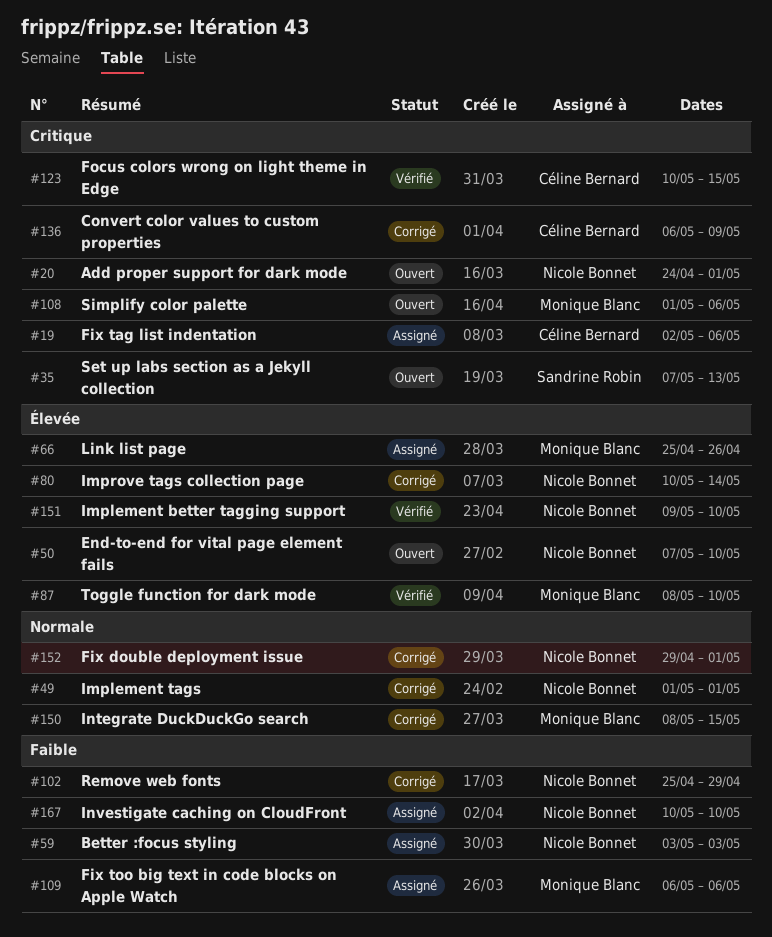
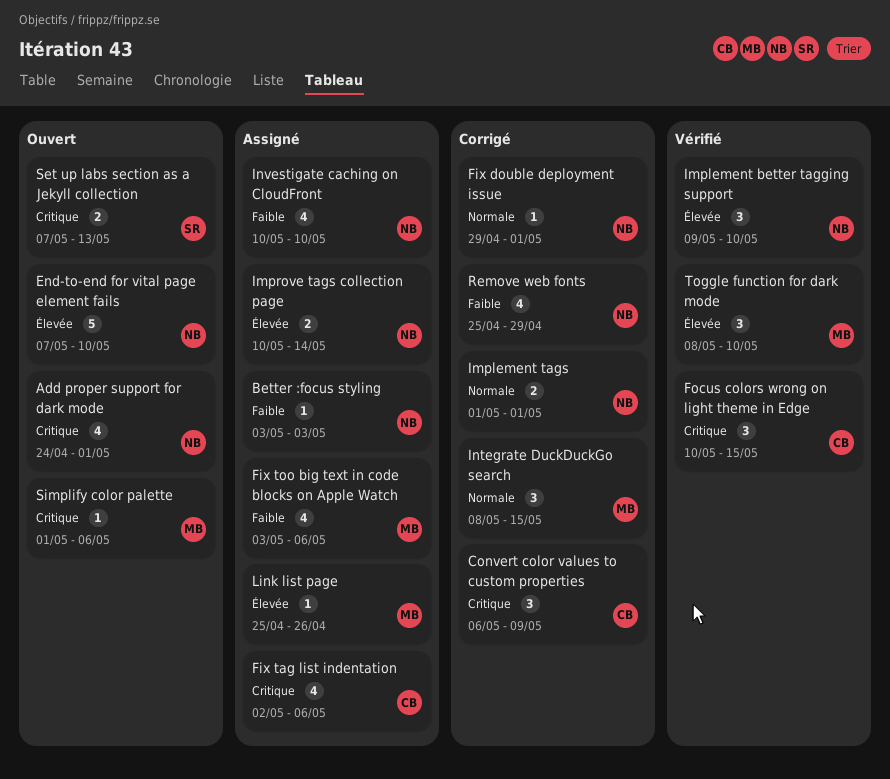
Fix too big text in code blocks on Apple Watch, start: May 6 -> May 3
Improve tags collection page, status: Corrigé -> Assigné

